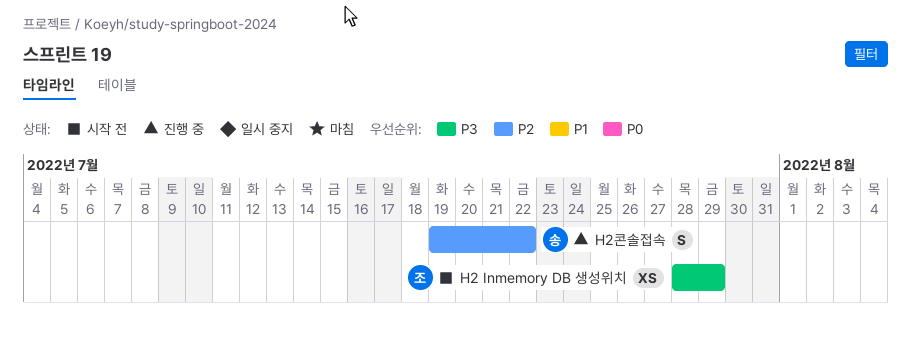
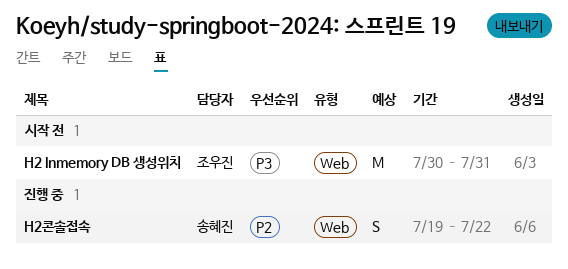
H2 Inmemory DB 생성위치, estimate: XS -> M
H2 Inmemory DB 생성위치, start: Jul 28 -> Jul 30
H2 Inmemory DB 생성위치, due: Jul 29 -> Jul 31

